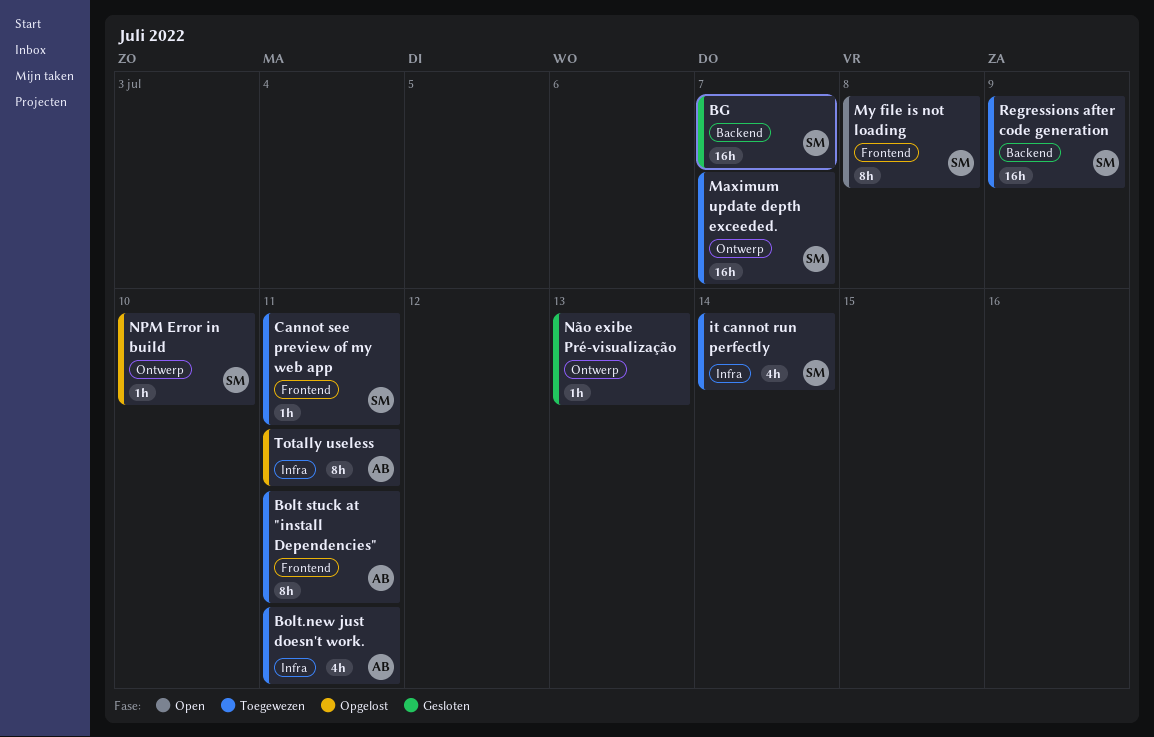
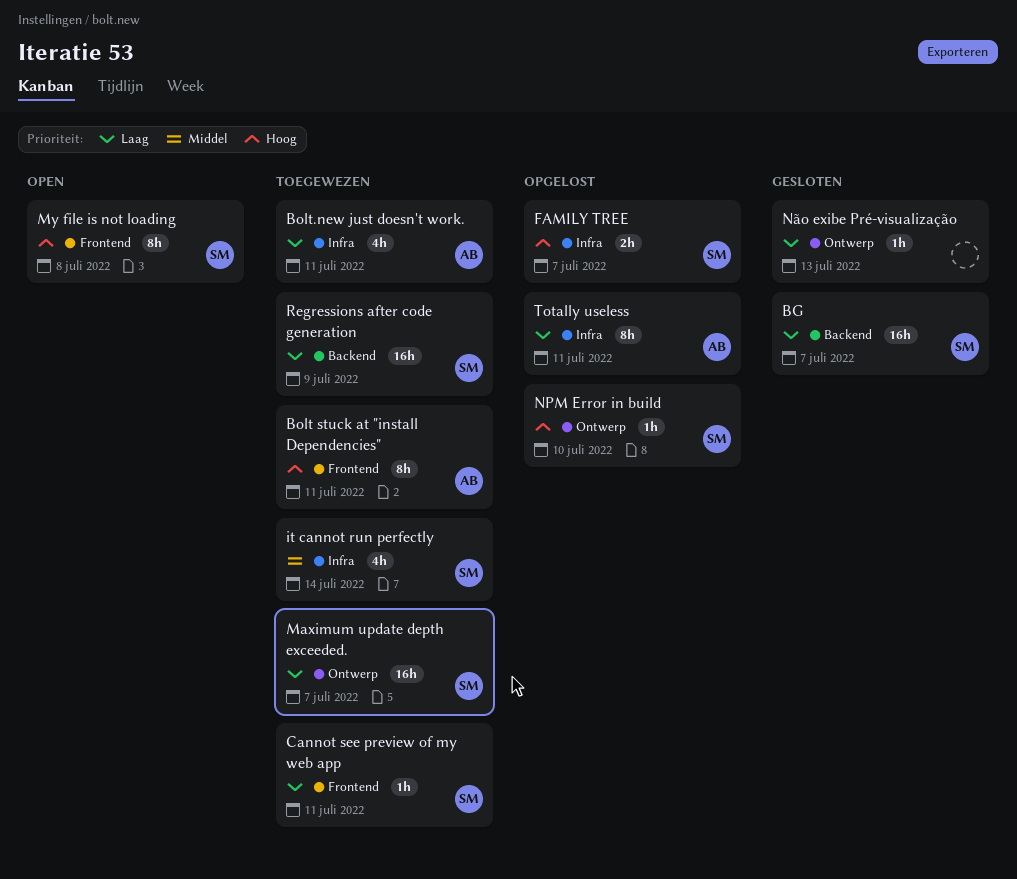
FAMILY TREE: none -> present

